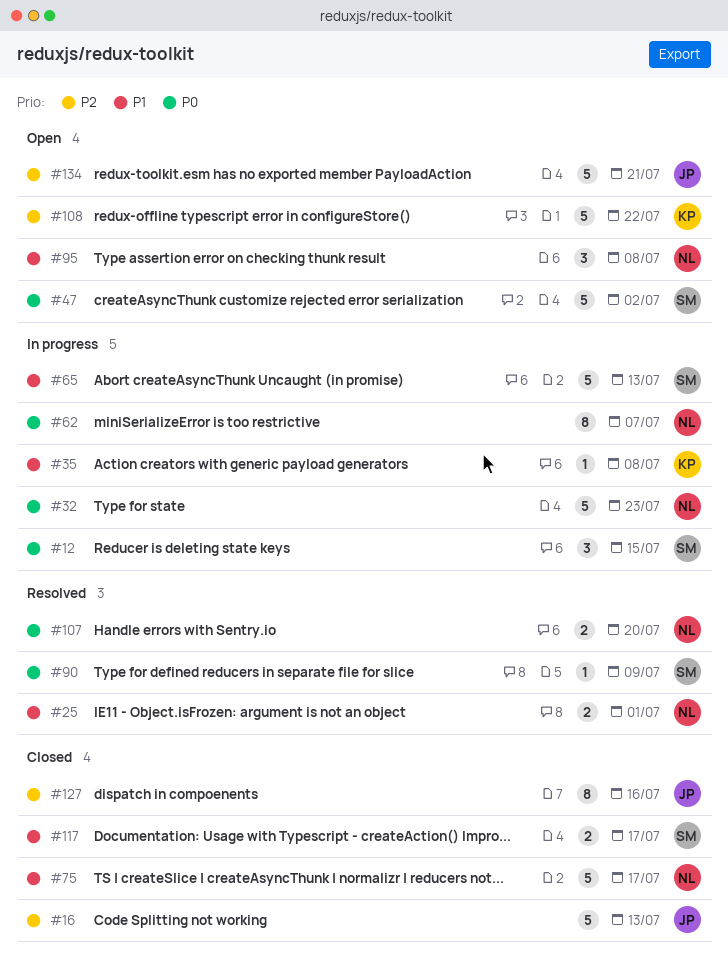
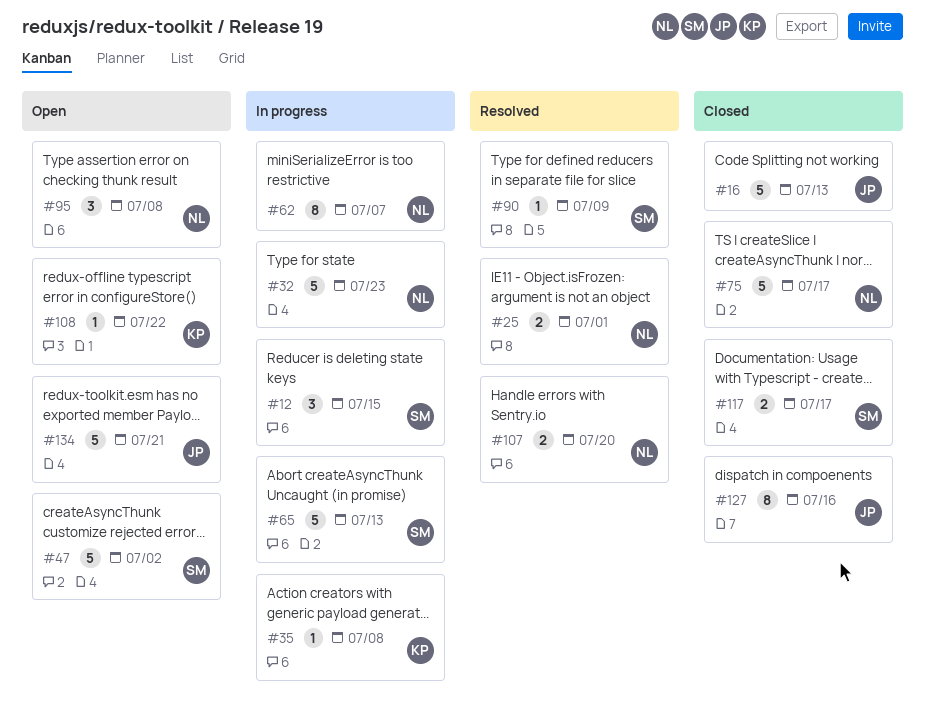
#108, estimate: 5 -> 1

